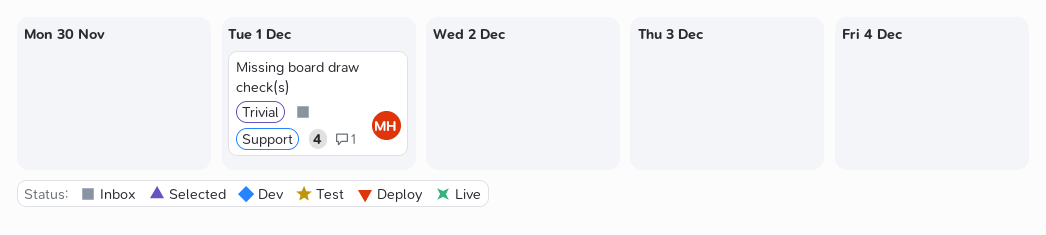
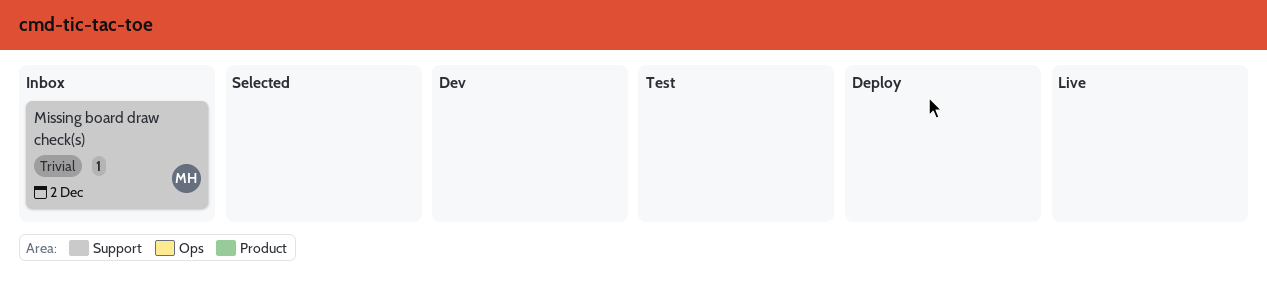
Missing board draw check(s), estimate: 4 -> 1
Missing board draw check(s), due: Dec 1 -> Dec 2

